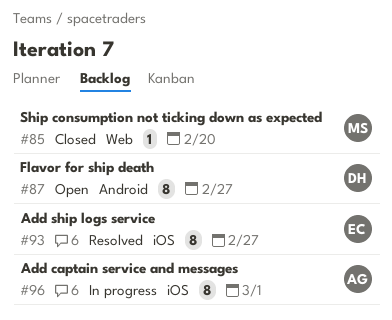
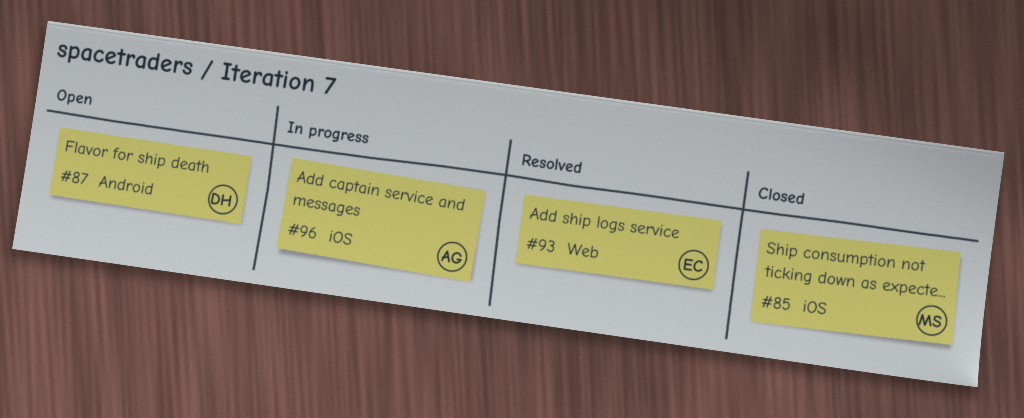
#85, label: Web -> iOS
#93, label: iOS -> Web

